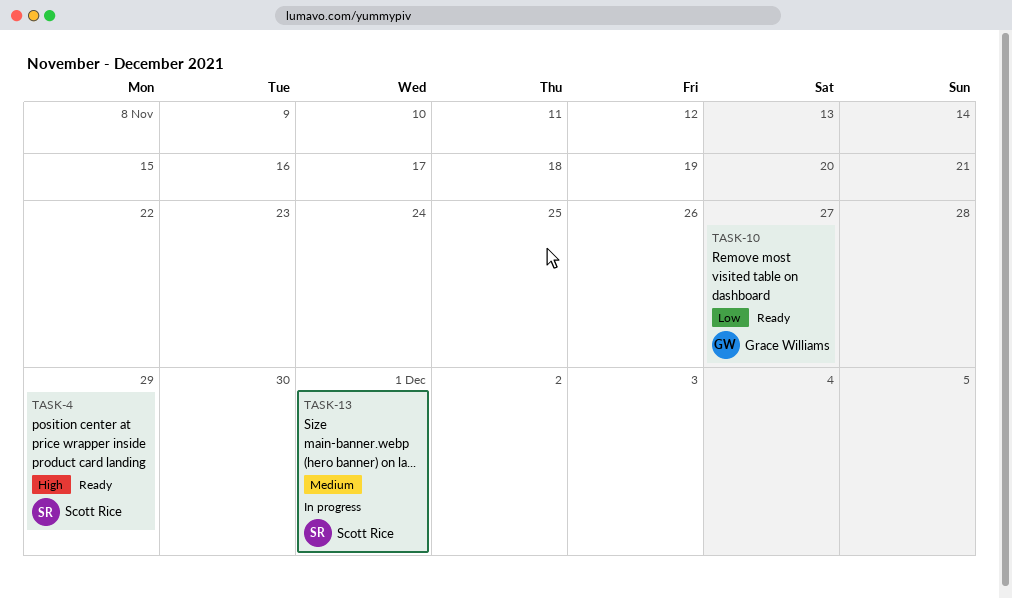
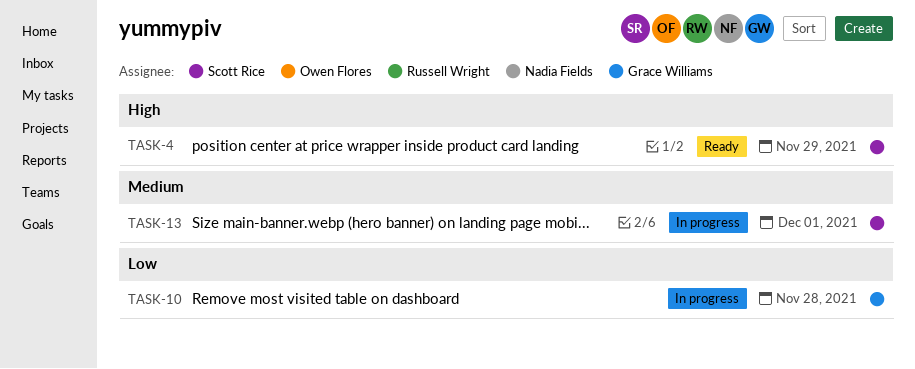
TASK-10, status: Ready -> In progress
TASK-10, due: Nov 27 -> Nov 28

